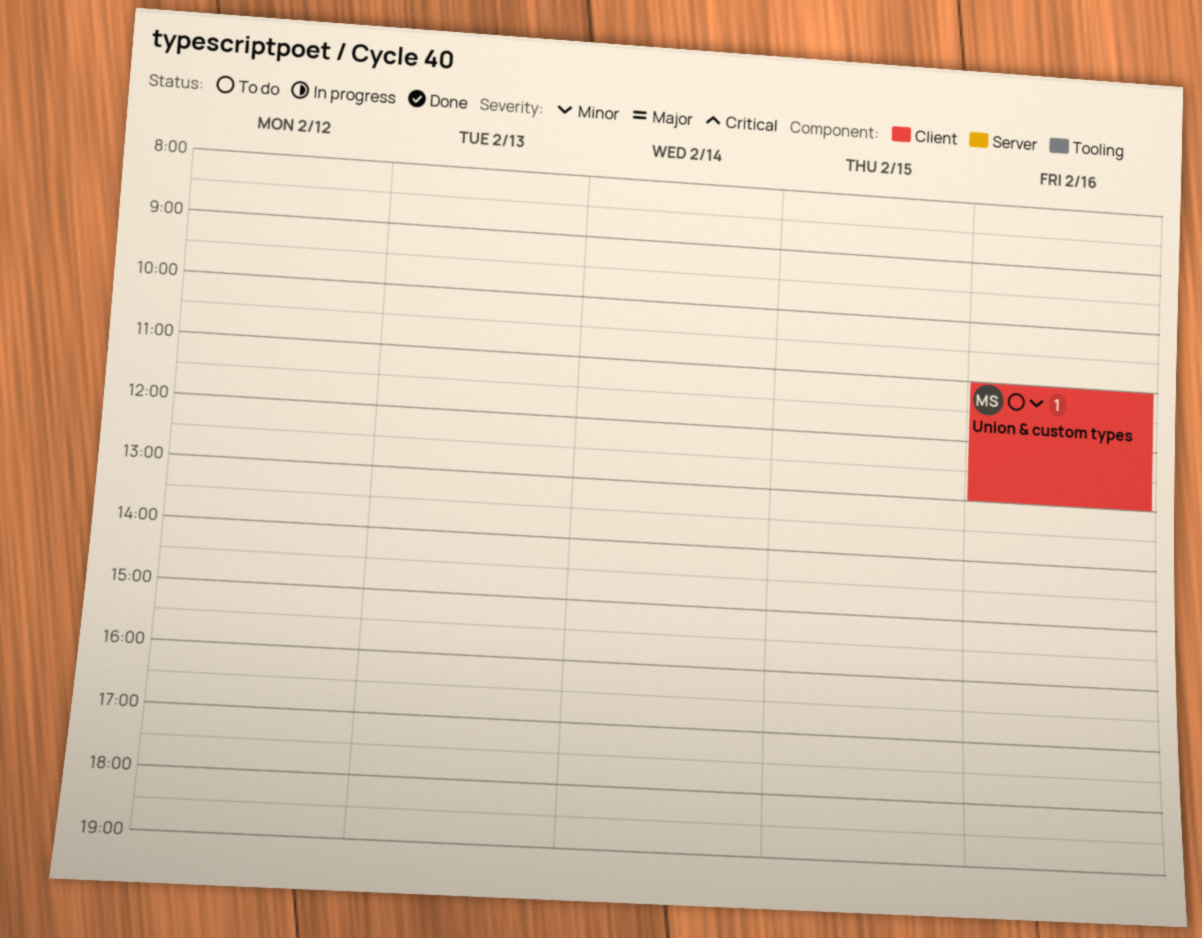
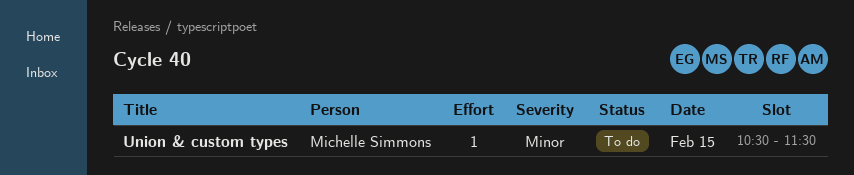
Union & custom types, day: Feb 16 -> Feb 15
Union & custom types, begins: 11:00 -> 10:30
Union & custom types, ends: 13:00 -> 11:30

